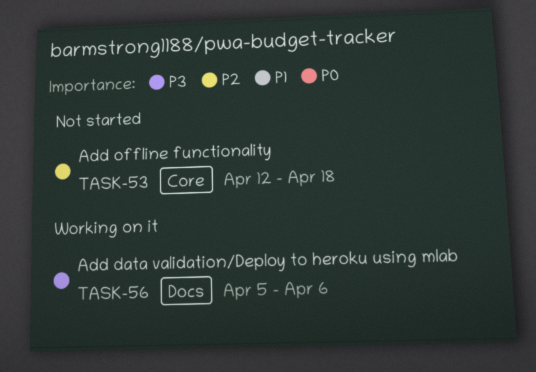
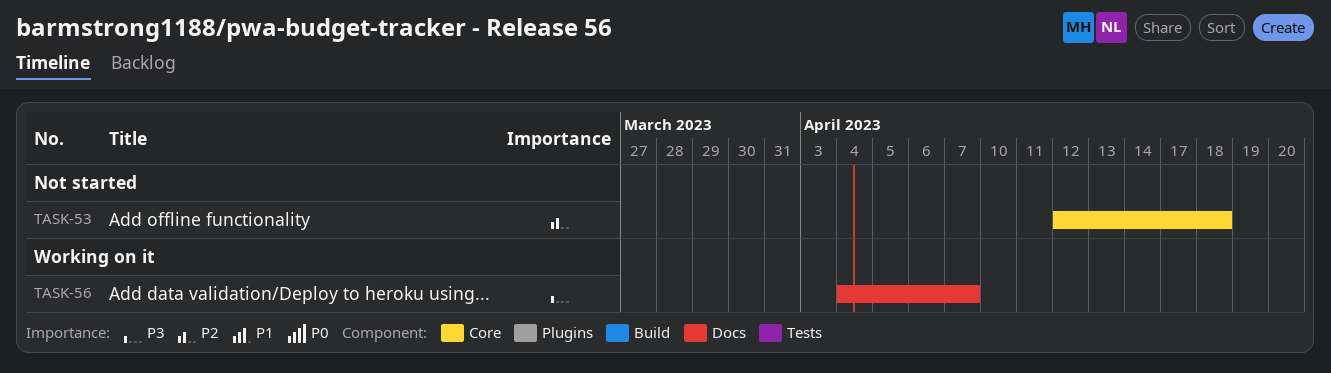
TASK-56, start: Apr 5 -> Apr 4
TASK-56, due: Apr 6 -> Apr 7

